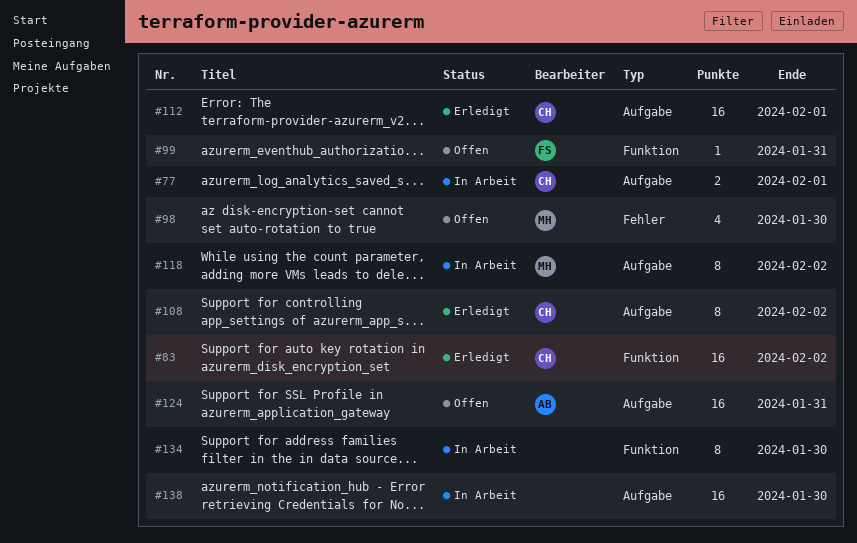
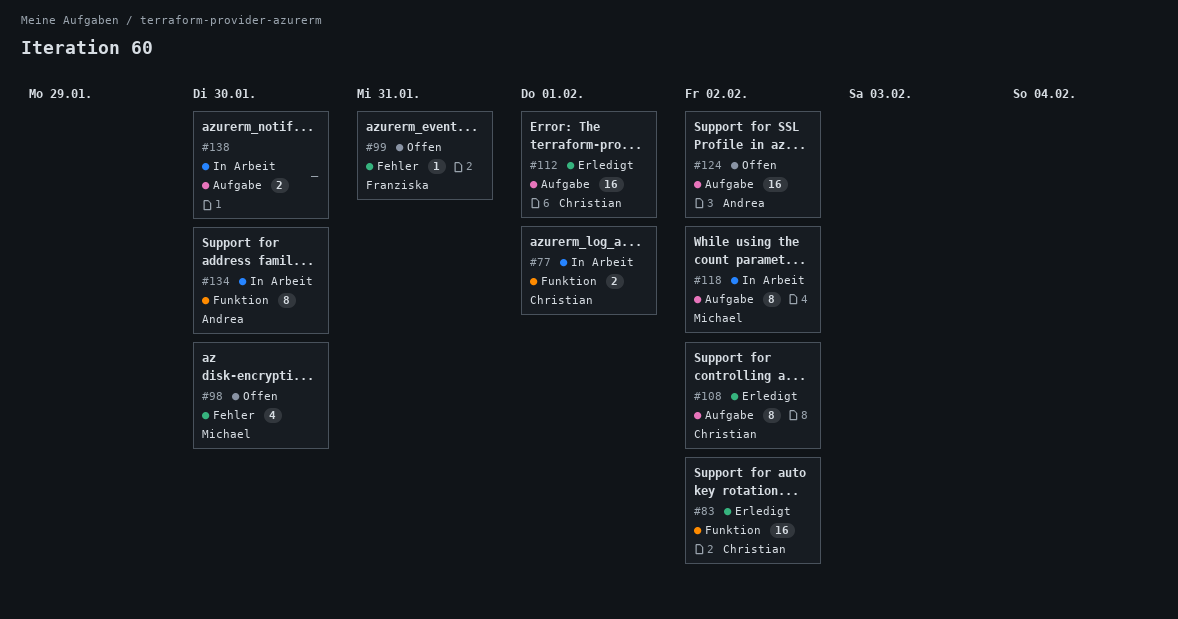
#77, label: Aufgabe -> Funktion
#99, label: Funktion -> Fehler
#124, due: Jan 31 -> Feb 2
#134, owner: none -> Andrea
#138, estimate: 16 -> 2

